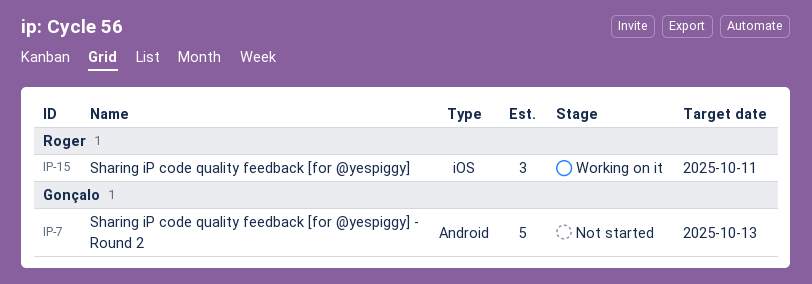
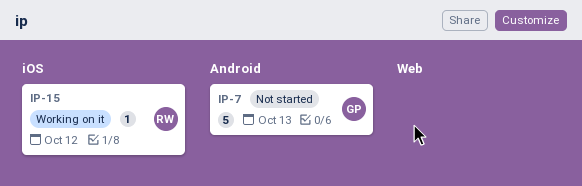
IP-15, estimate: 3 -> 1
IP-15, due: Oct 11 -> Oct 12

